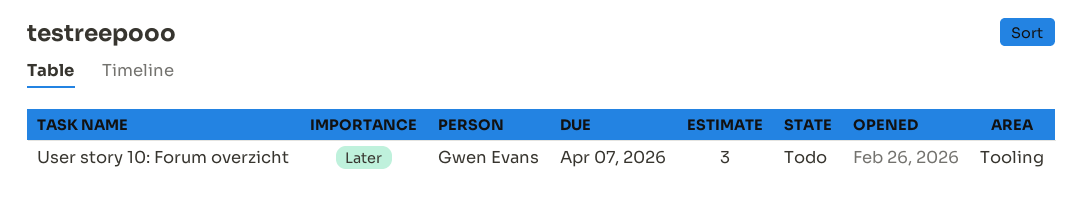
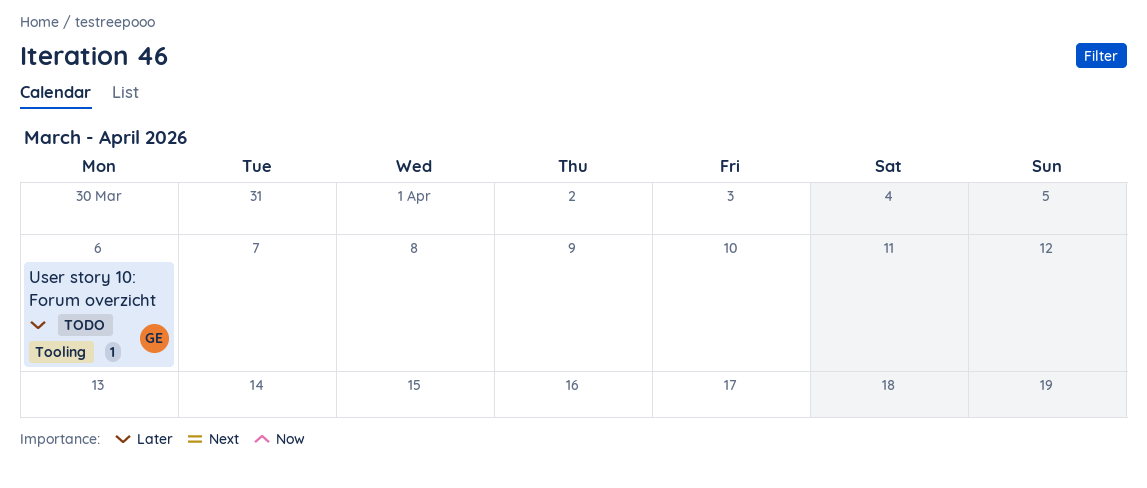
User story 10: Forum overzicht, estimate: 3 -> 1
User story 10: Forum overzicht, due: Apr 7 -> Apr 6

